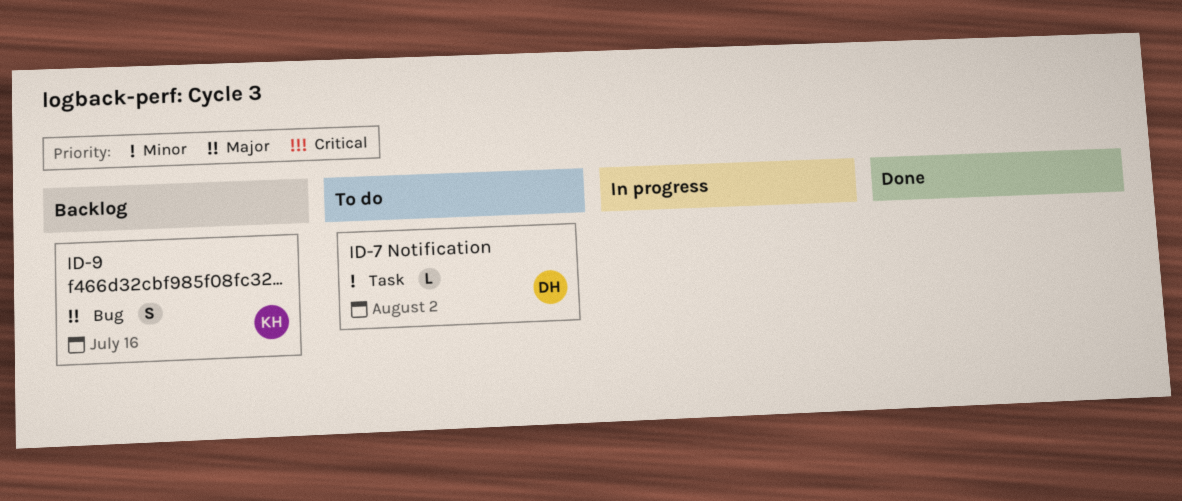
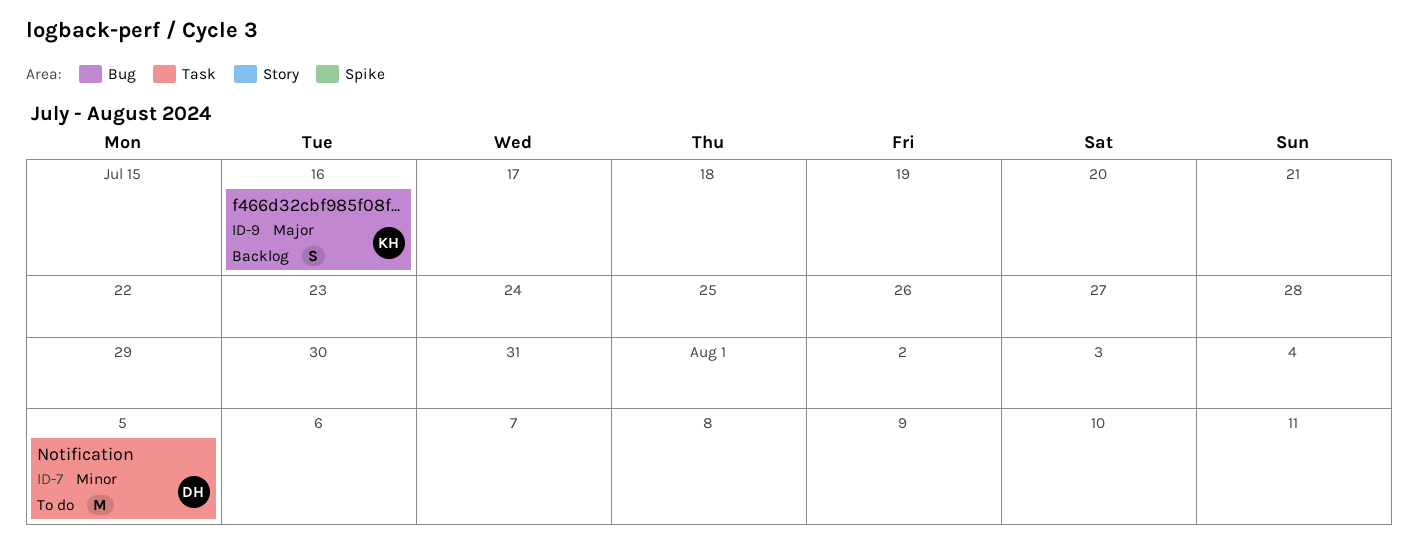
ID-7, estimate: L -> M
ID-7, due: Aug 2 -> Aug 5

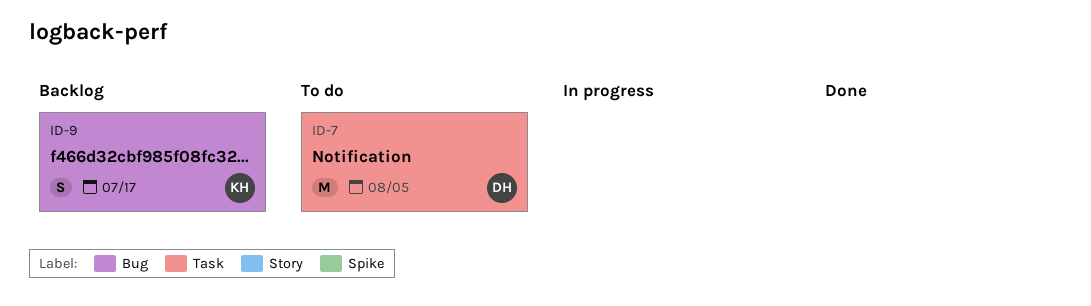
ID-9, due: Jul 16 -> Jul 17

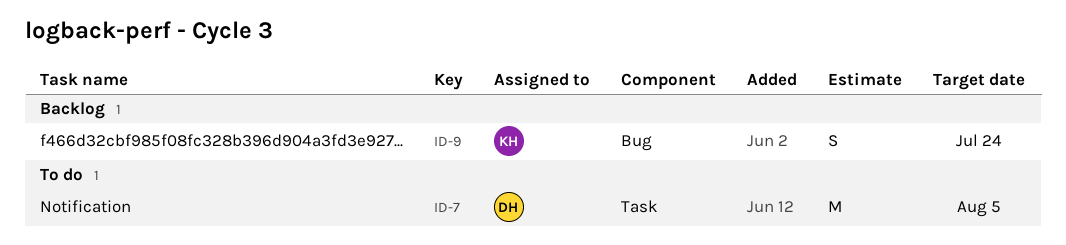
ID-9, due: Jul 17 -> Jul 24

